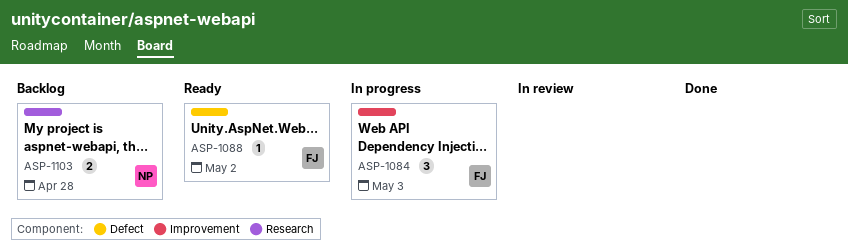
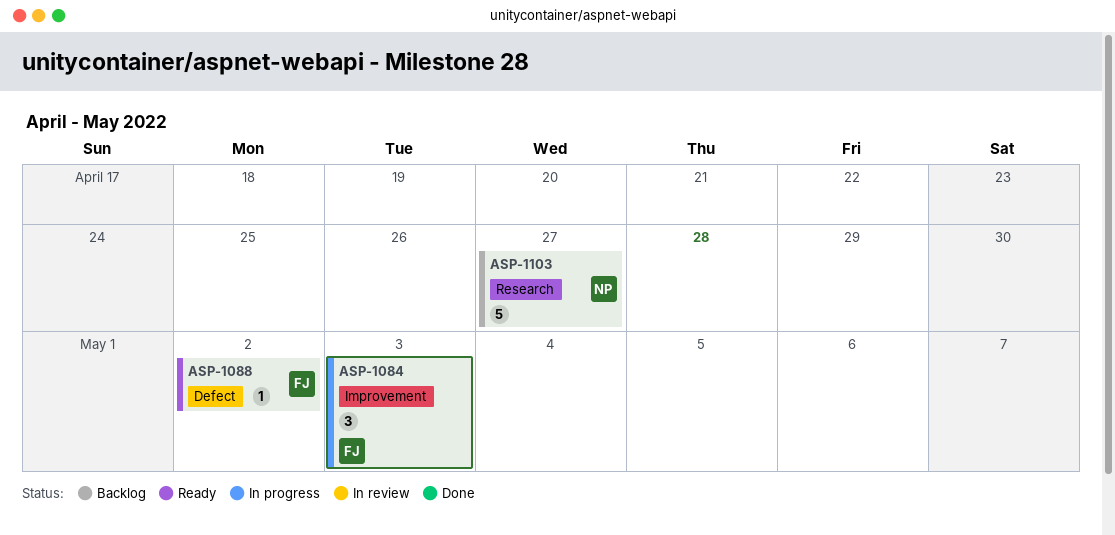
ASP-1103, estimate: 2 -> 5
ASP-1103, due: Apr 28 -> Apr 27

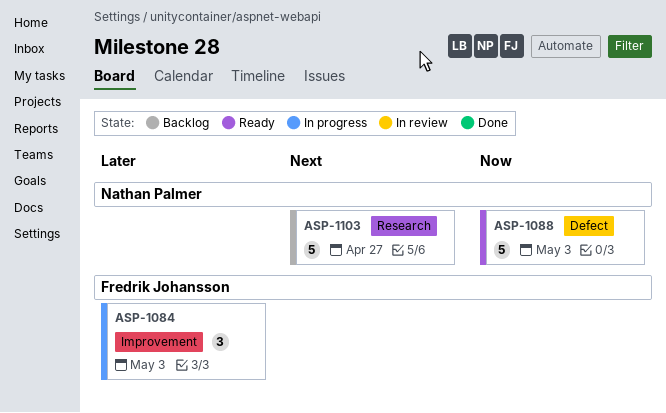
ASP-1088, owner: Fredrik Johansson -> Nathan Palmer
ASP-1088, estimate: 1 -> 5
ASP-1088, due: May 2 -> May 3

